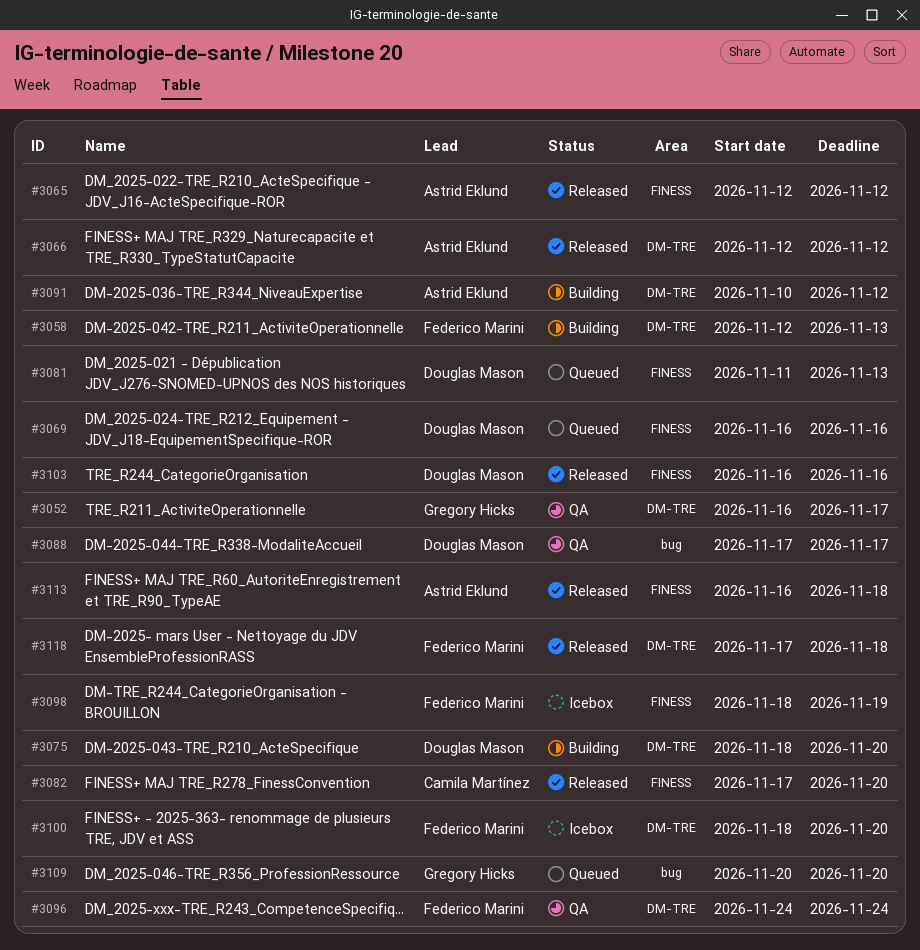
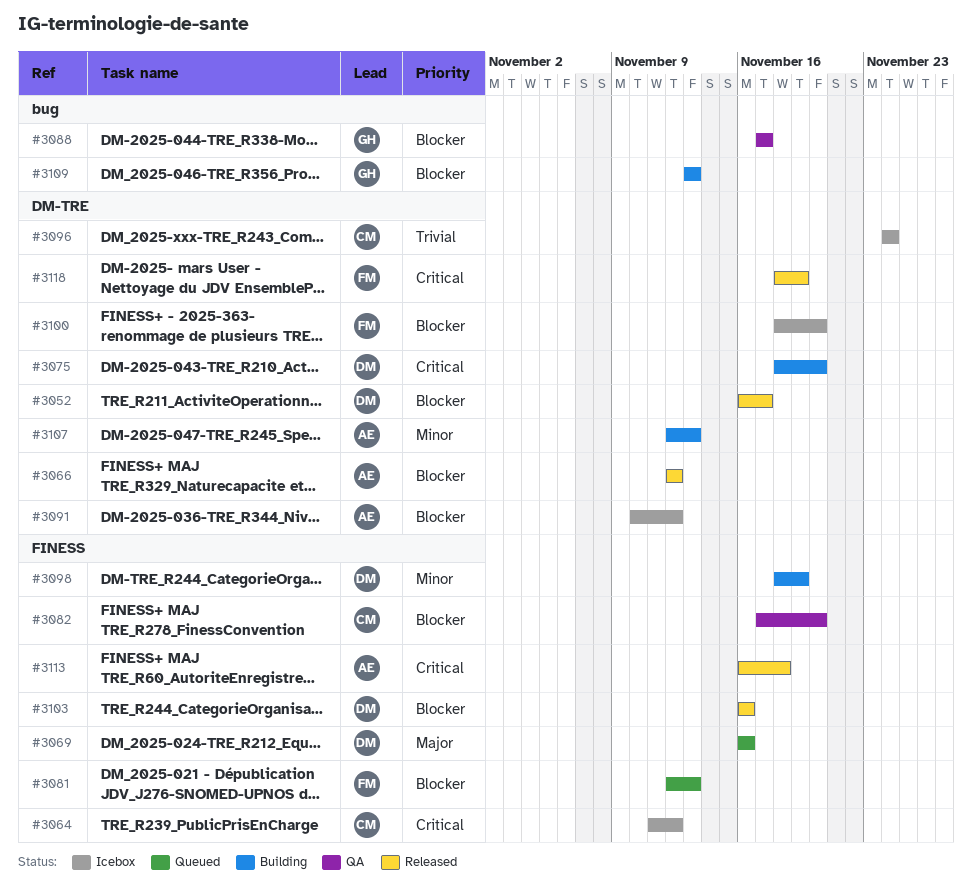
#3052, status: QA -> Released
#3052, owner: Gregory Hicks -> Douglas Mason
#3058: present -> none
#3064: none -> present
#3065: present -> none
#3081, owner: Douglas Mason -> Federico Marini
#3081, start: Nov 11 -> Nov 12
#3082, status: Released -> QA
#3088, owner: Douglas Mason -> Gregory Hicks
#3091, status: Building -> Icebox
#3096, status: QA -> Icebox
#3096, owner: Federico Marini -> Camila Martínez
#3098, status: Icebox -> Building
#3098, owner: Federico Marini -> Douglas Mason
#3107: none -> present
#3109, status: Queued -> Building
#3109, start: Nov 20 -> Nov 13
#3109, due: Nov 20 -> Nov 13
#3118, start: Nov 17 -> Nov 18
#3118, due: Nov 18 -> Nov 19

